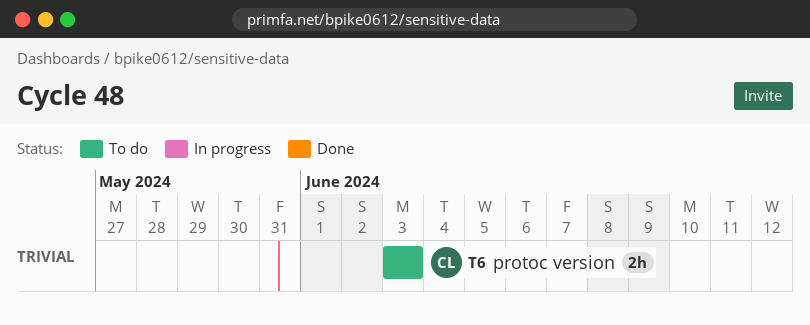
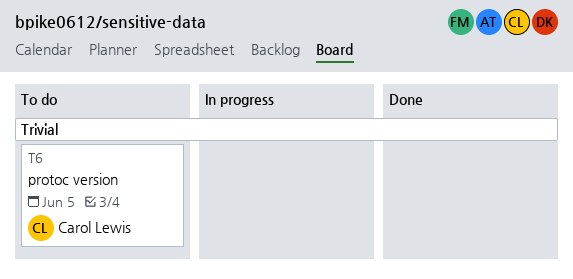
T6, due: Jun 3 -> Jun 5

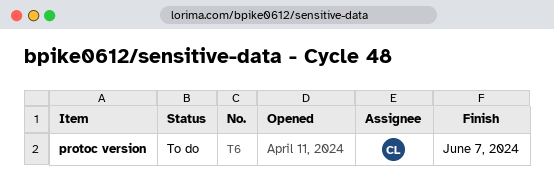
T6, due: Jun 5 -> Jun 7

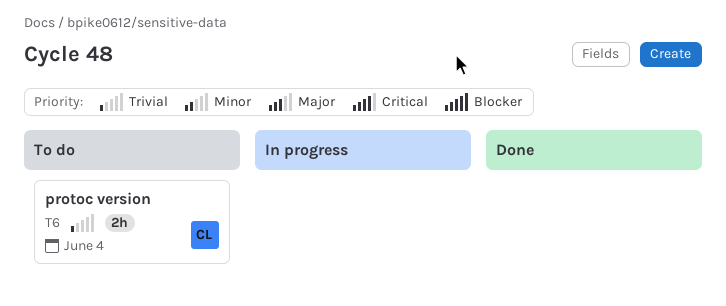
T6, due: Jun 7 -> Jun 4

